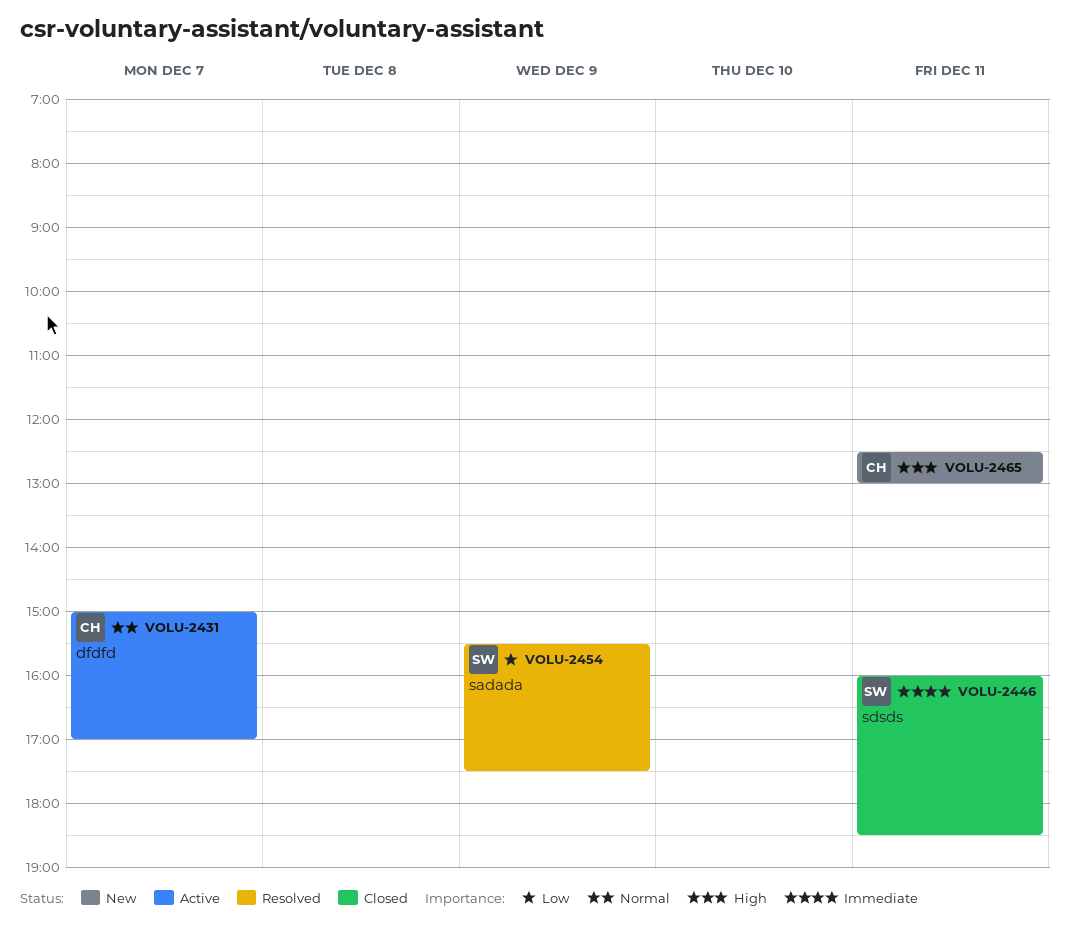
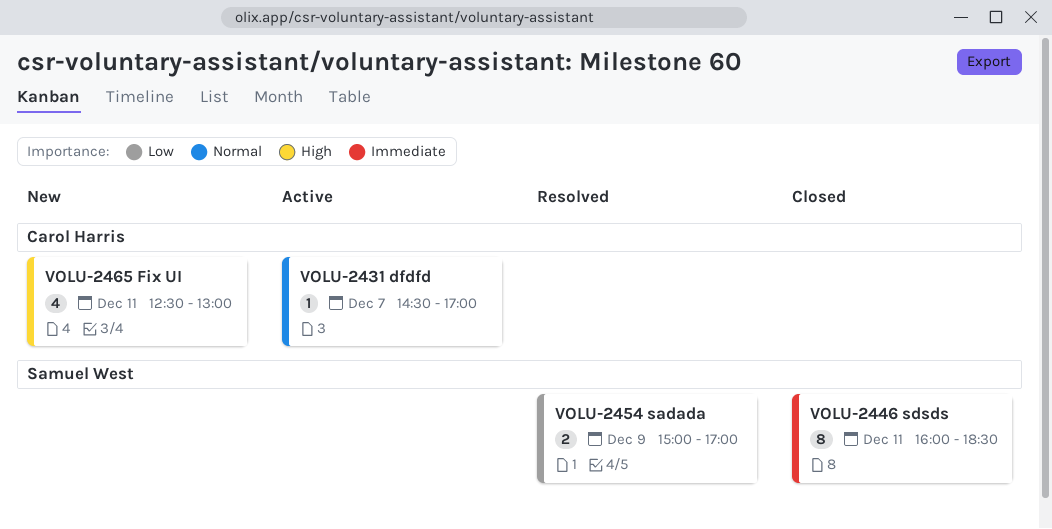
VOLU-2431, begins: 15:00 -> 14:30
VOLU-2454, begins: 15:30 -> 15:00
VOLU-2454, ends: 17:30 -> 17:00

